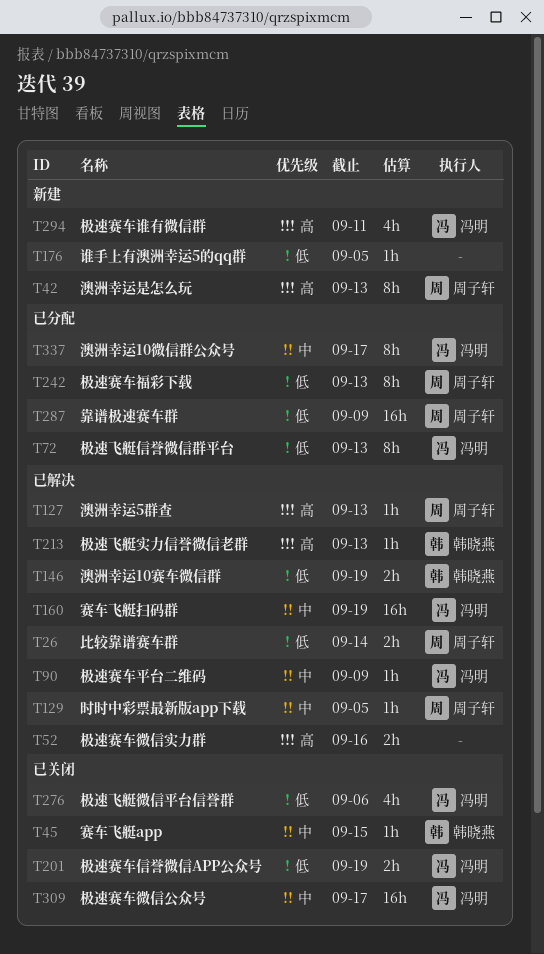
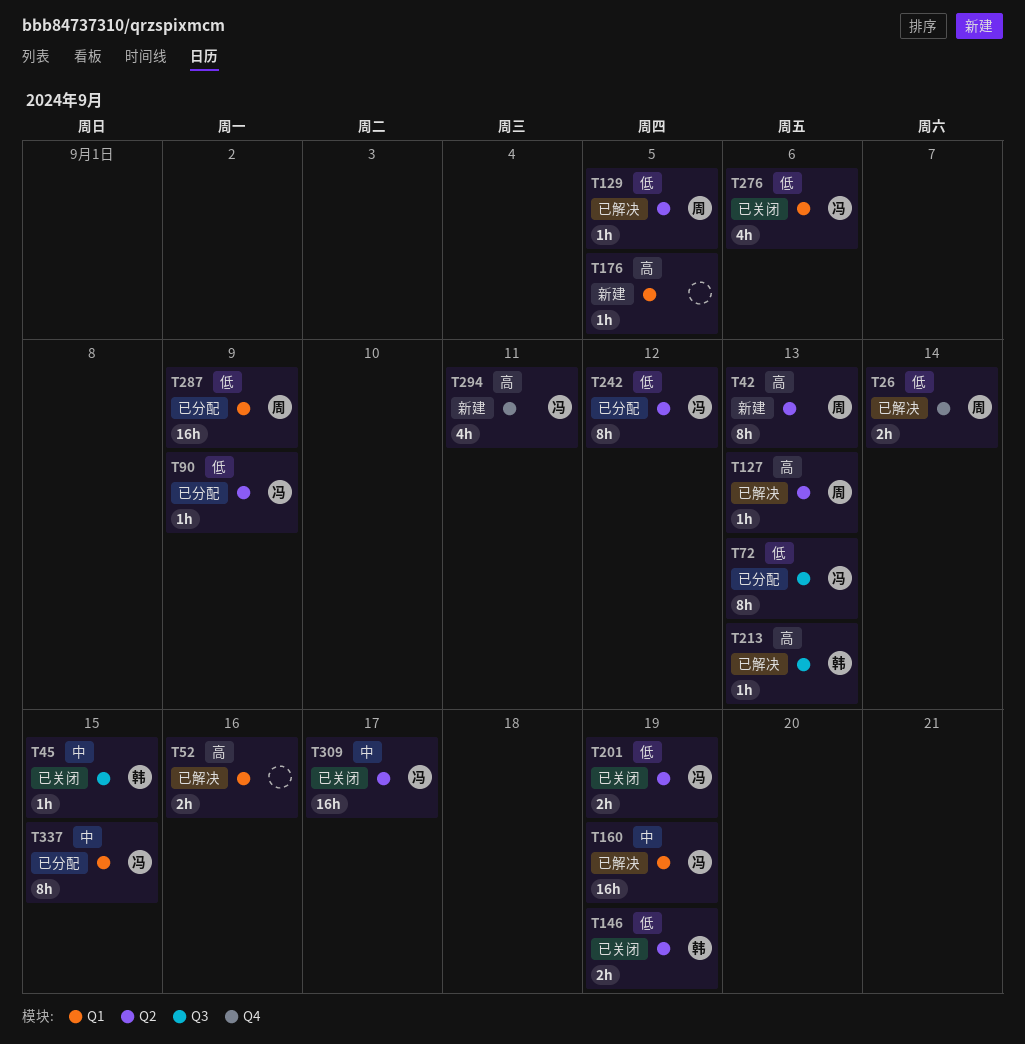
T90, status: 已解决 -> 已分配
T90, priority: 中 -> 低
T129, priority: 中 -> 低
T146, status: 已解决 -> 已关闭
T176, priority: 低 -> 高
T242, owner: 周子轩 -> 冯明
T242, due: Sep 13 -> Sep 12
T337, due: Sep 17 -> Sep 15

